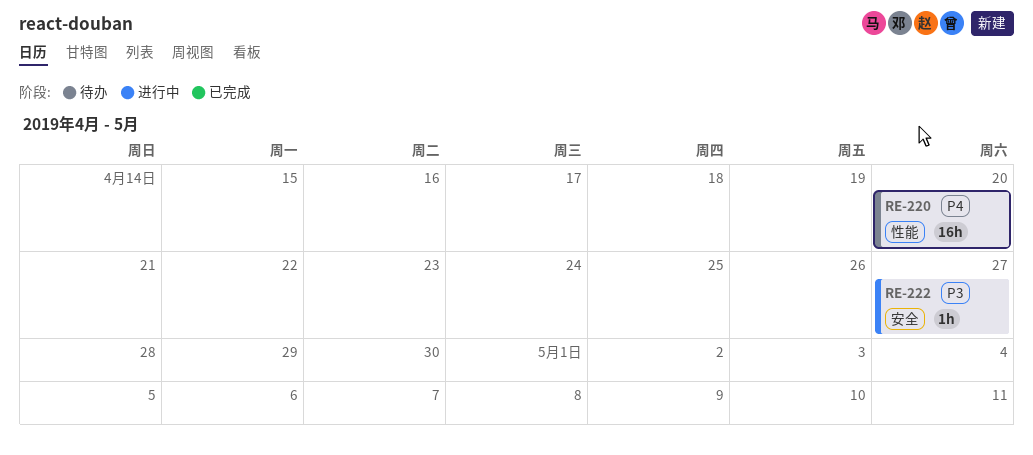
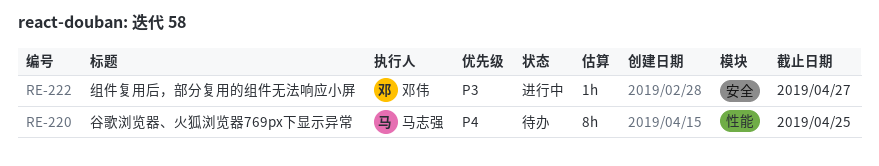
RE-220, estimate: 16h -> 8h
RE-220, due: Apr 20 -> Apr 25

